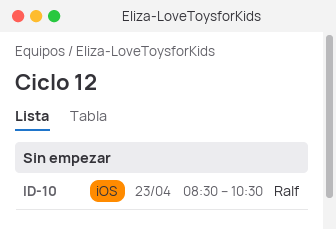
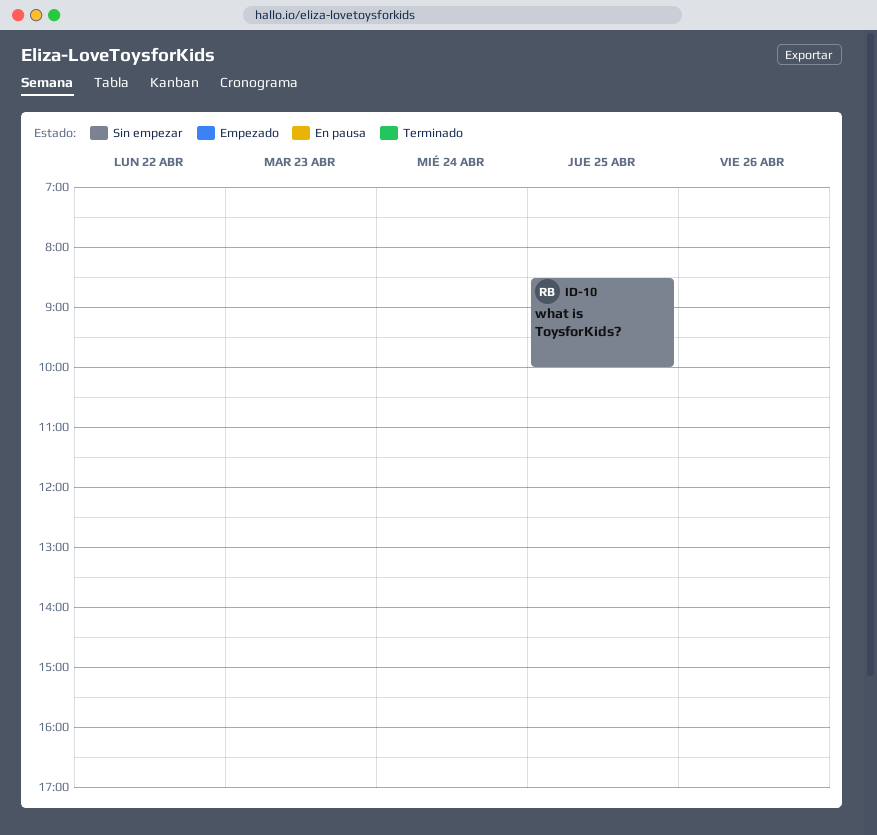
ID-10, day: Apr 23 -> Apr 25
ID-10, ends: 10:30 -> 10:00

